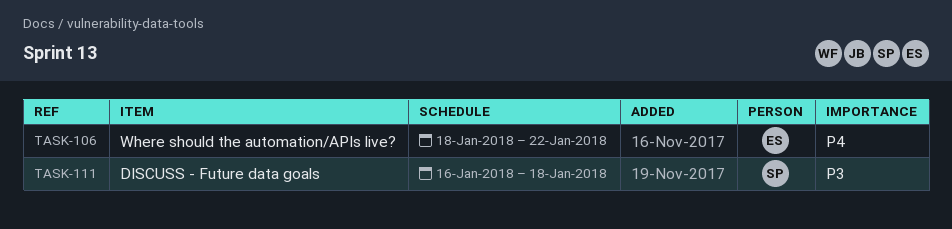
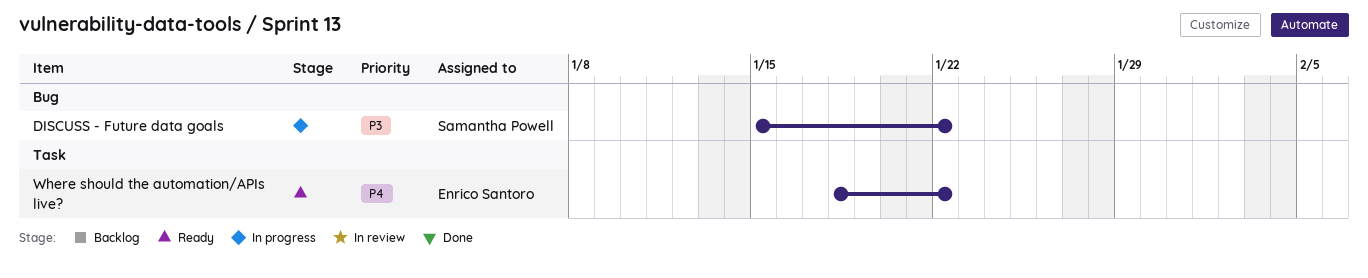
DISCUSS - Future data goals, start: Jan 16 -> Jan 15
DISCUSS - Future data goals, due: Jan 18 -> Jan 22

